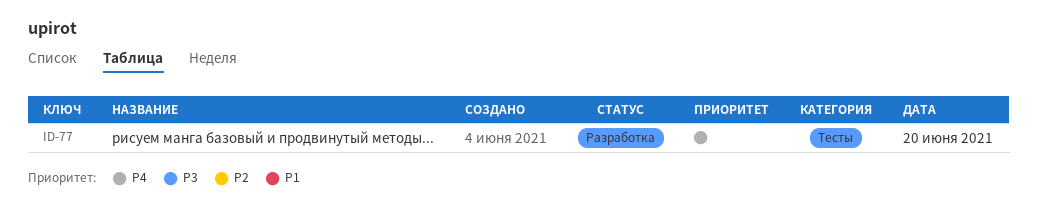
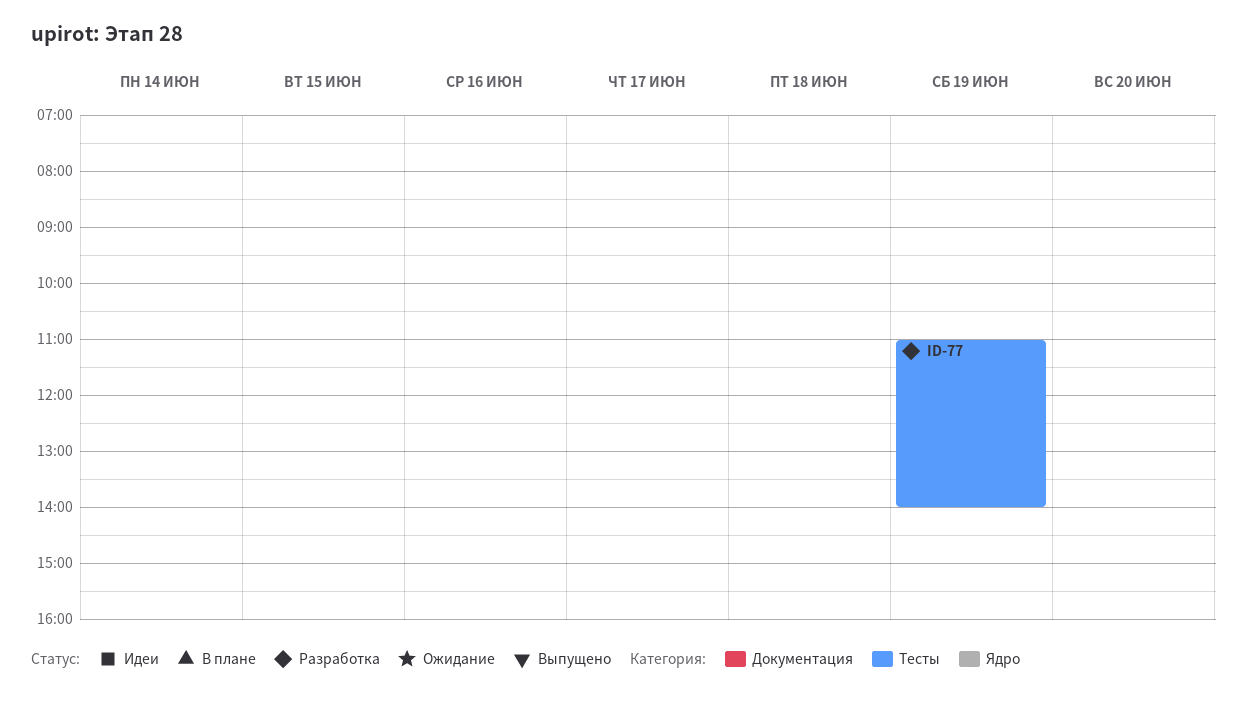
ID-77, day: Jun 20 -> Jun 19

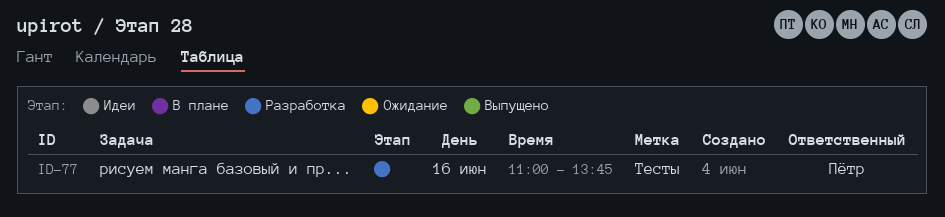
ID-77, day: Jun 19 -> Jun 16
ID-77, ends: 14:00 -> 13:45

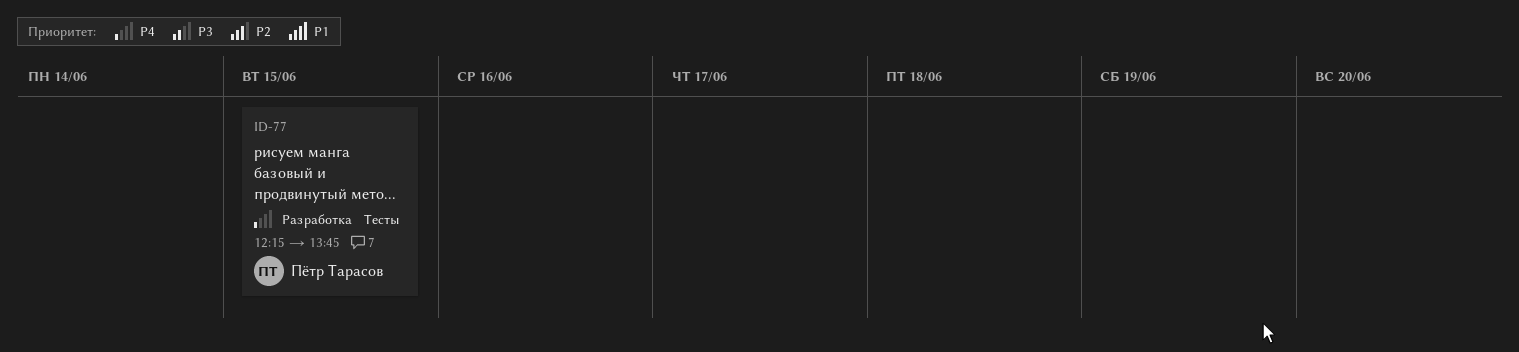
ID-77, day: Jun 16 -> Jun 15
ID-77, begins: 11:00 -> 12:15

